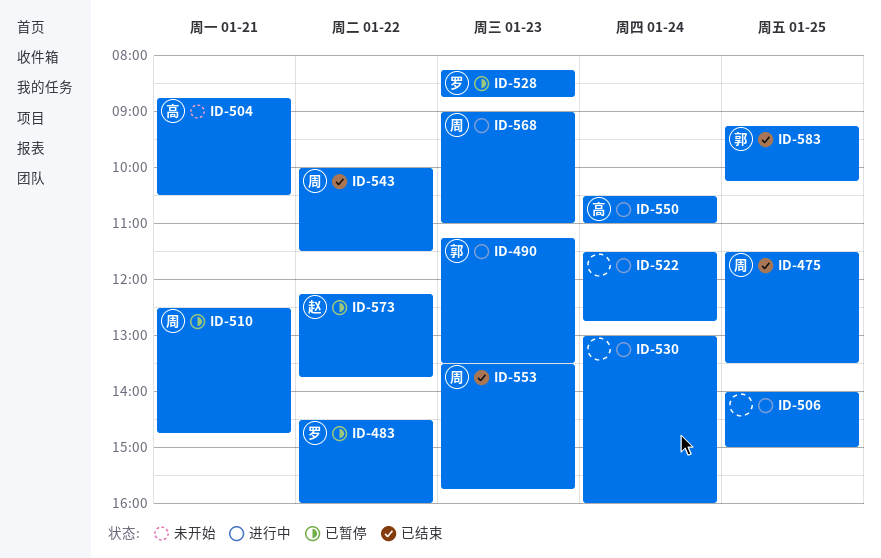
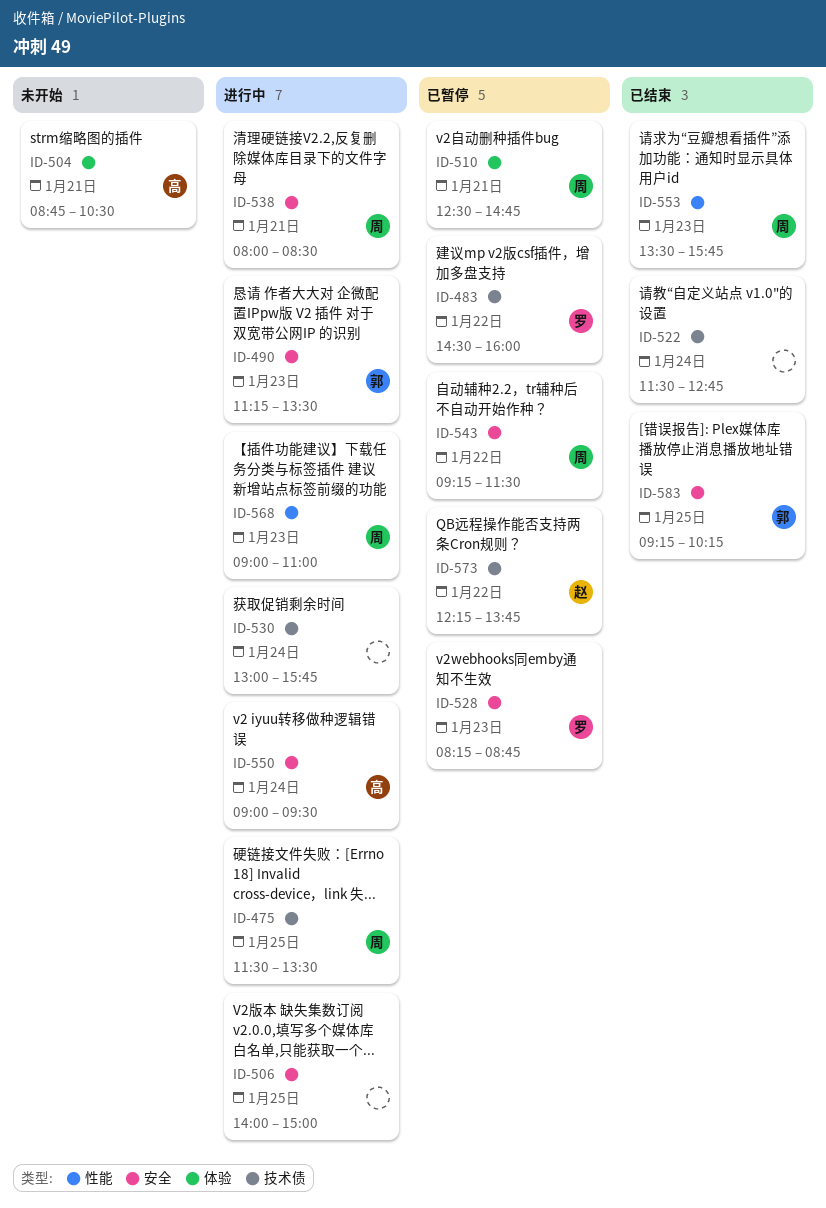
ID-475, status: 已结束 -> 进行中
ID-522, status: 进行中 -> 已结束
ID-530, ends: 16:00 -> 15:45
ID-538: none -> present
ID-543, status: 已结束 -> 已暂停
ID-543, begins: 10:00 -> 09:15
ID-550, begins: 10:30 -> 09:00
ID-550, ends: 11:00 -> 09:30

